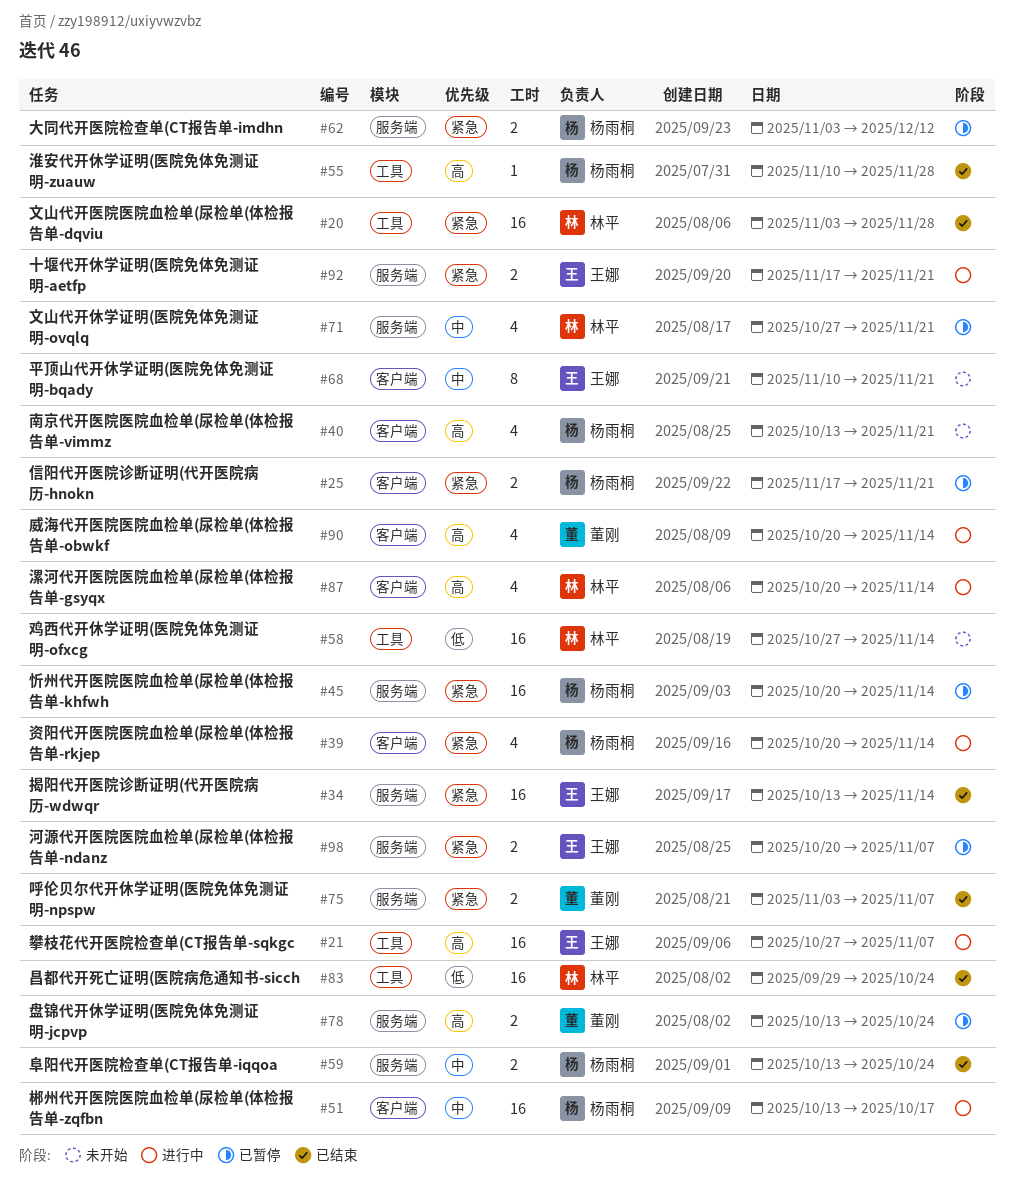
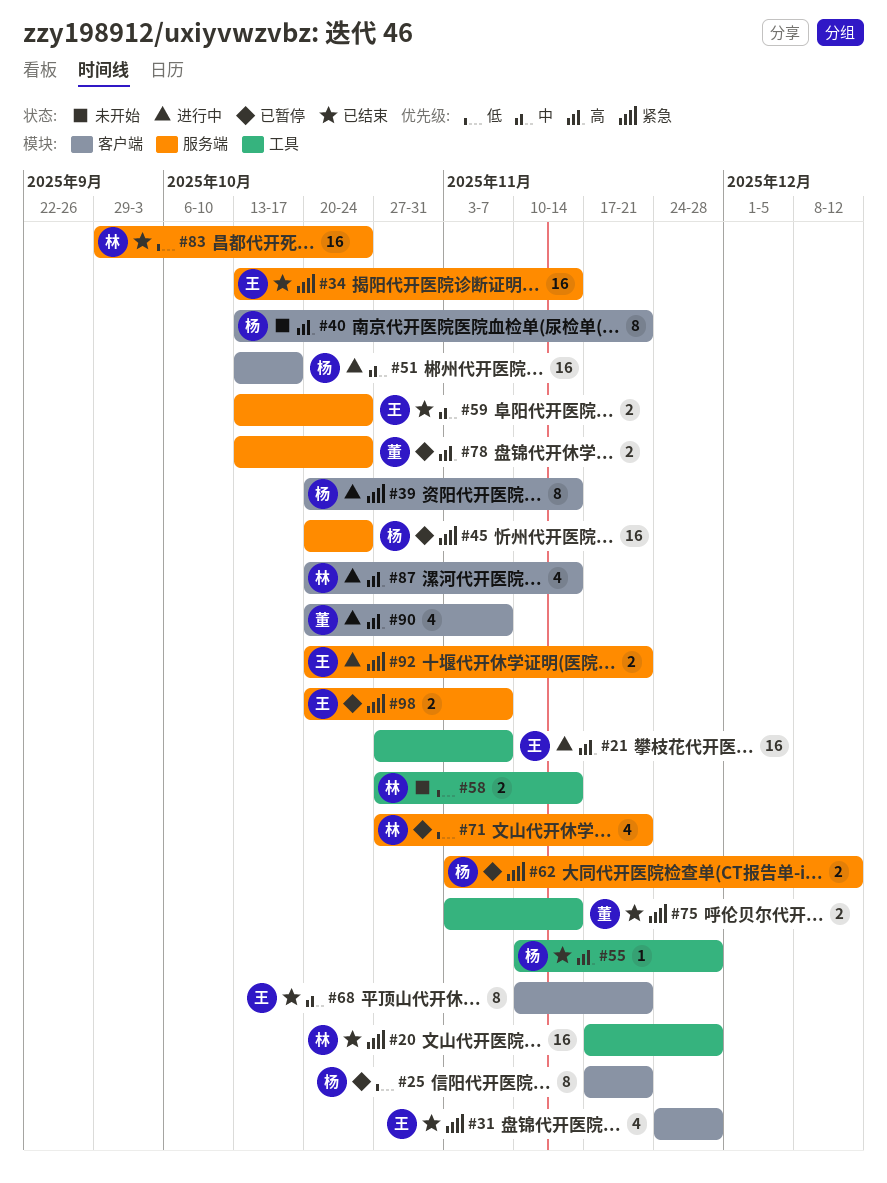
#20, start: Nov 3 -> Nov 17
#25, priority: 紧急 -> 低
#25, estimate: 2 -> 8
#31: none -> present
#39, estimate: 4 -> 8
#40, estimate: 4 -> 8
#45, due: Nov 14 -> Oct 24
#58, estimate: 16 -> 2
#59, owner: 杨雨桐 -> 王娜
#68, status: 未开始 -> 已结束
#71, priority: 中 -> 低
#75, label: 服务端 -> 工具
#75, due: Nov 7 -> Nov 14
#83, label: 工具 -> 服务端
#90, due: Nov 14 -> Nov 7
#92, start: Nov 17 -> Oct 20

